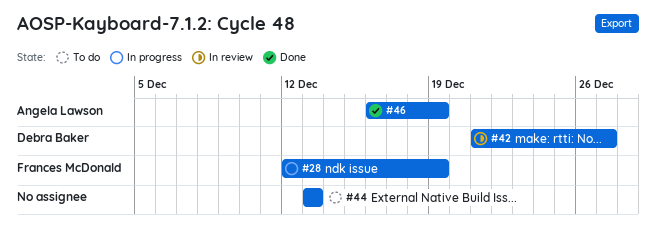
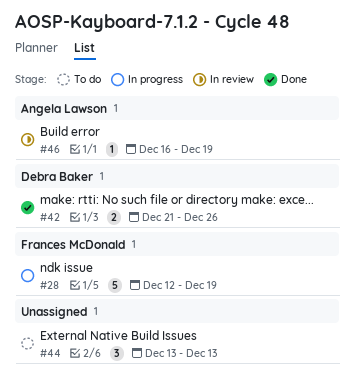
#42, status: In review -> Done
#42, due: Dec 27 -> Dec 26
#46, status: Done -> In review

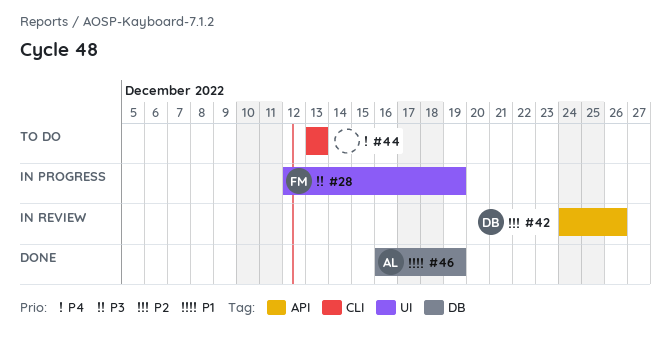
#42, status: Done -> In review
#42, start: Dec 21 -> Dec 24
#46, status: In review -> Done

